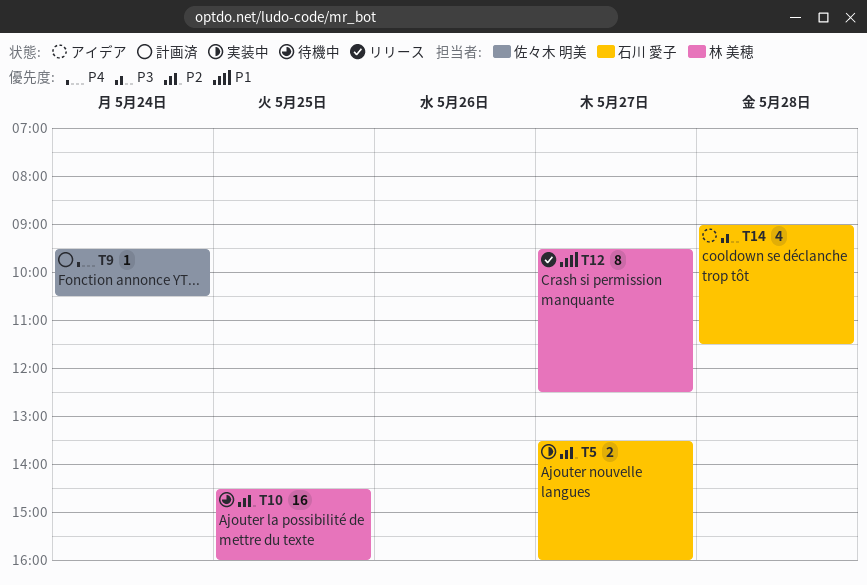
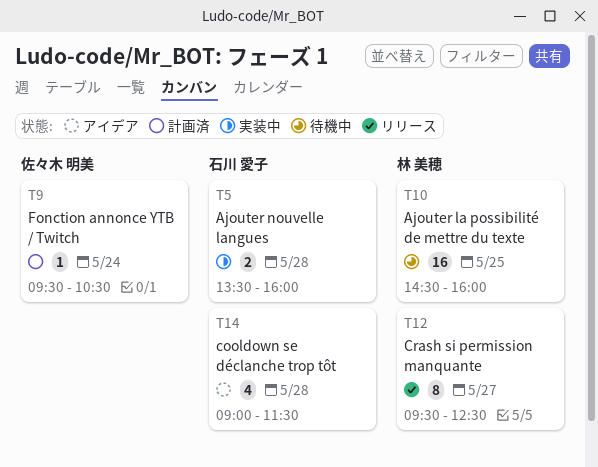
T5, day: May 27 -> May 28

